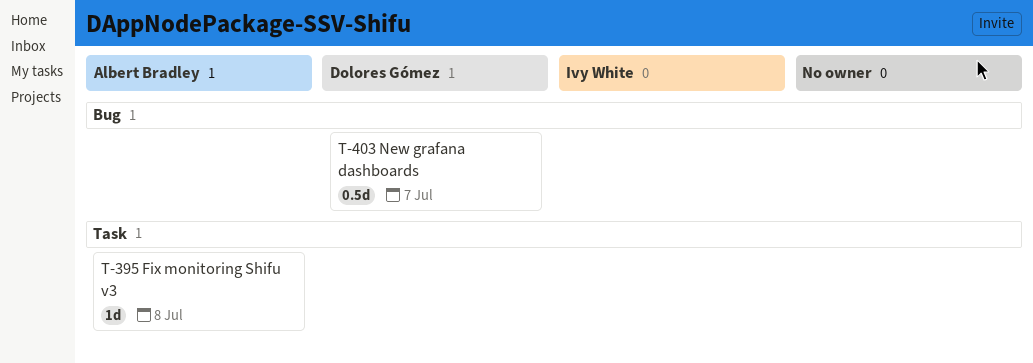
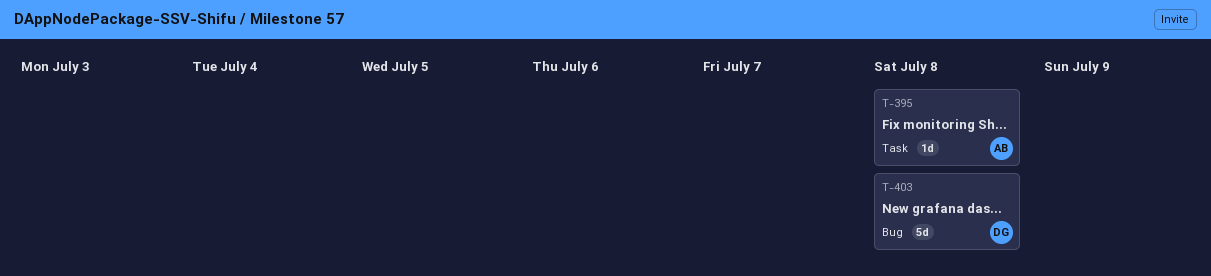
T-403, estimate: 0.5d -> 5d
T-403, due: Jul 7 -> Jul 8

